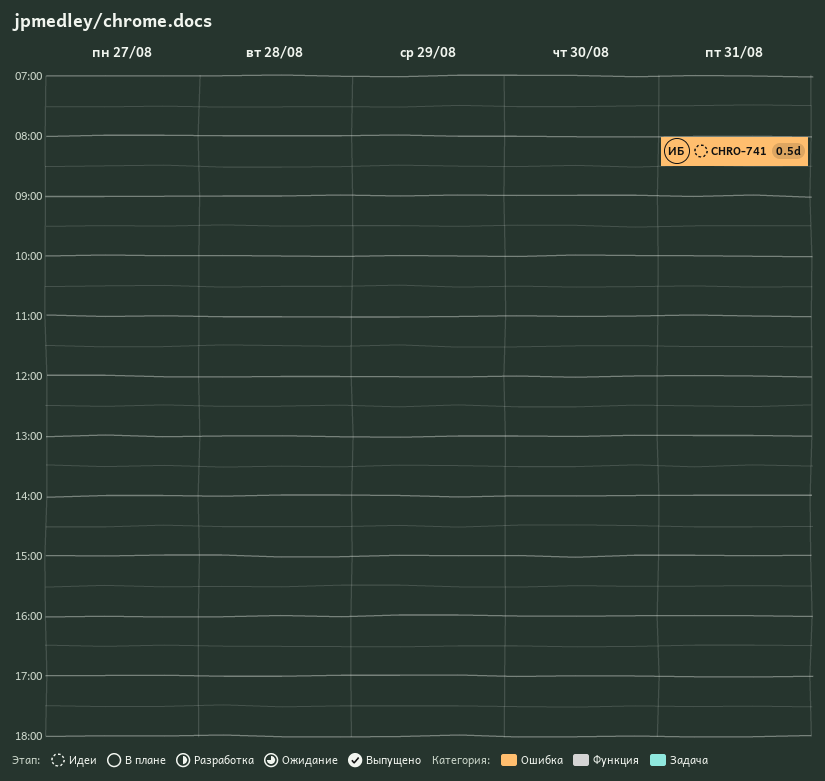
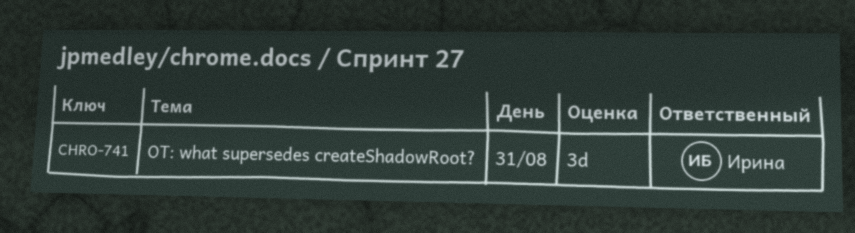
CHRO-741, estimate: 0.5d -> 3d

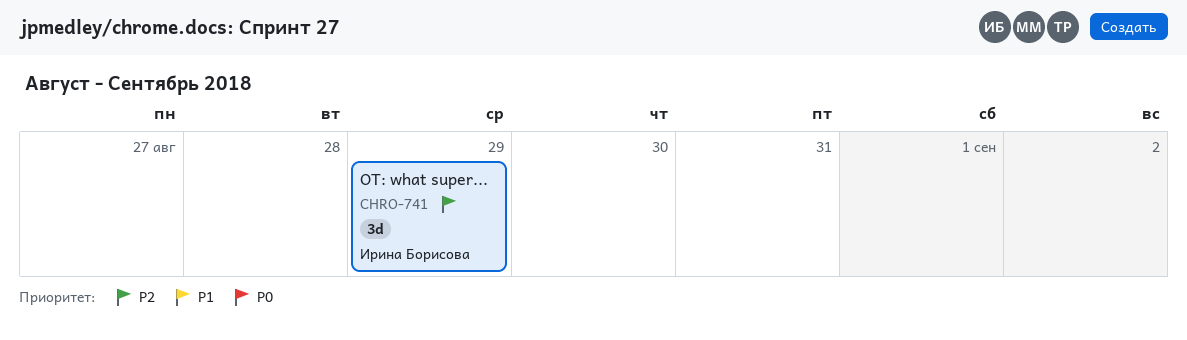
CHRO-741, day: Aug 31 -> Aug 29

